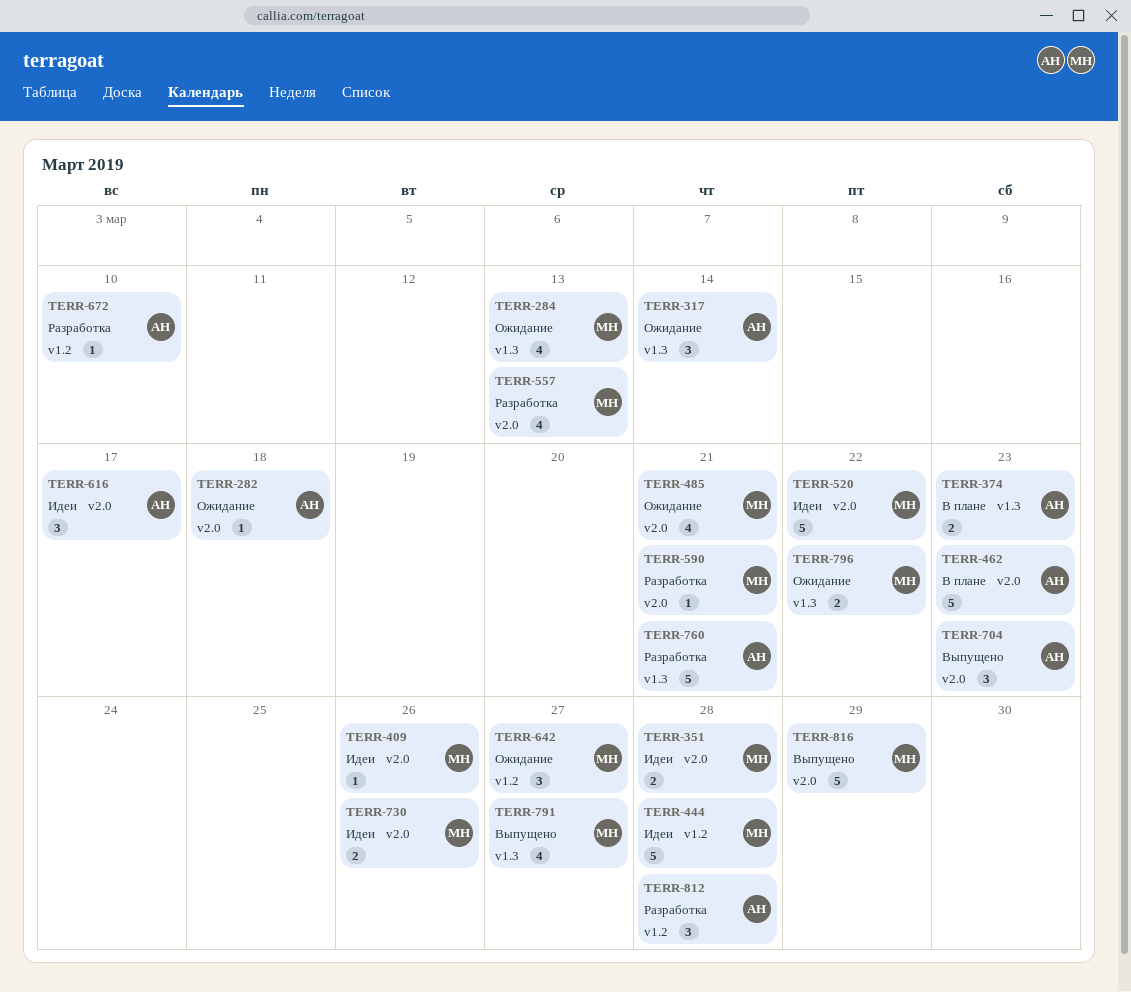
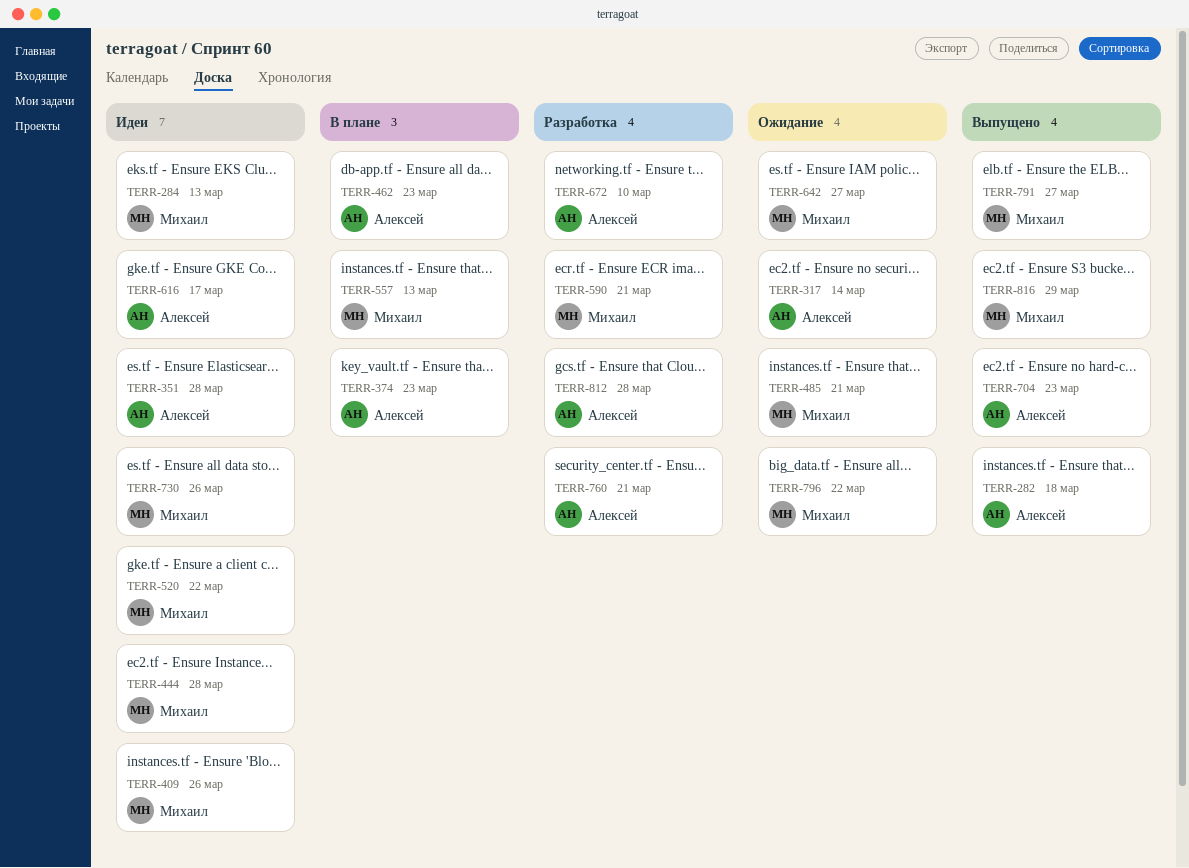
TERR-282, status: Ожидание -> Выпущено
TERR-284, status: Ожидание -> Идеи
TERR-351, owner: Михаил -> Алексей
TERR-557, status: Разработка -> В плане

